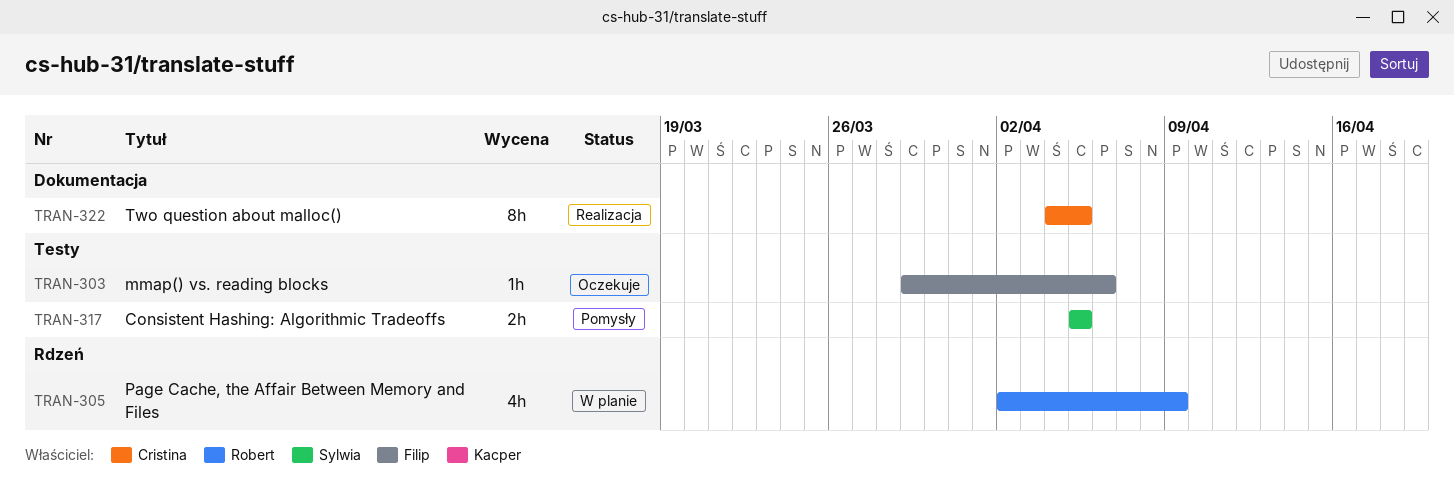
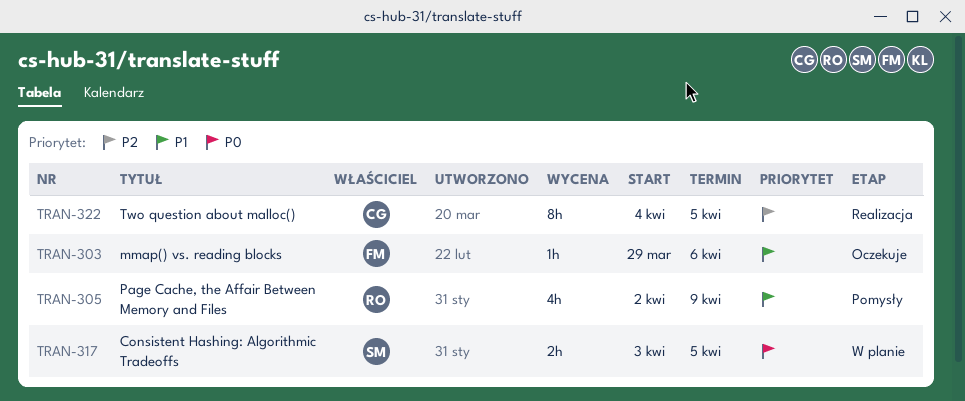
TRAN-305, status: W planie -> Pomysły
TRAN-317, status: Pomysły -> W planie
TRAN-317, start: Apr 5 -> Apr 3

